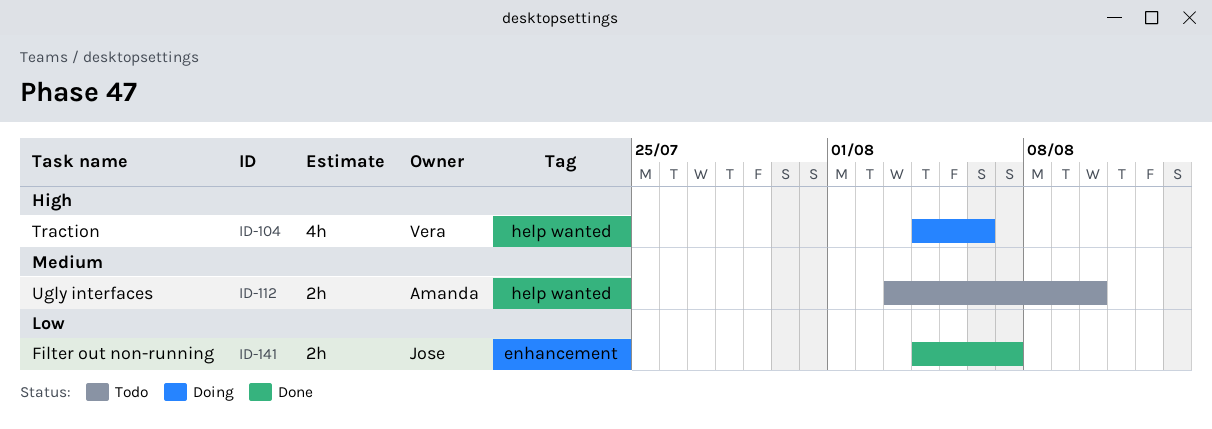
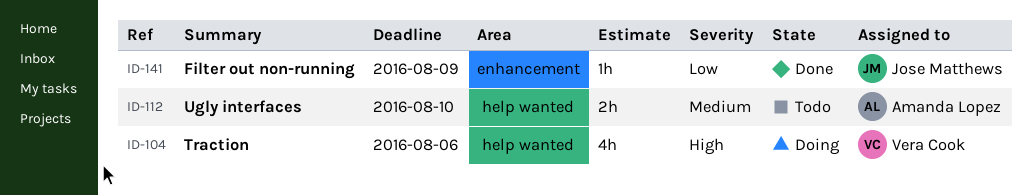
ID-141, estimate: 2h -> 1h
ID-141, due: Aug 7 -> Aug 9

